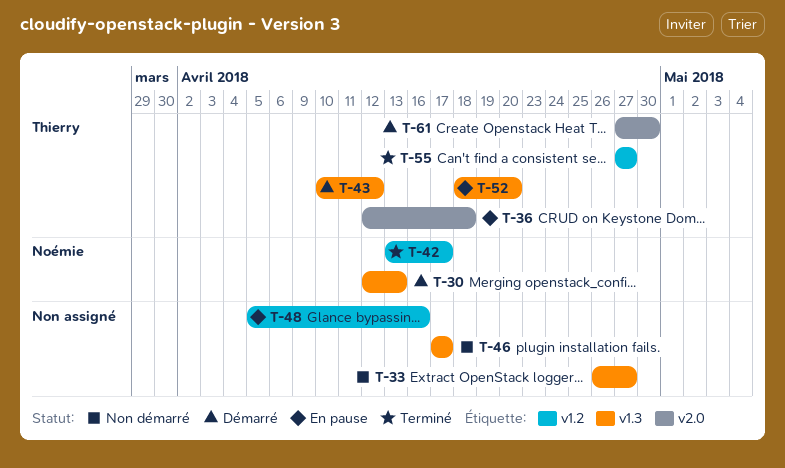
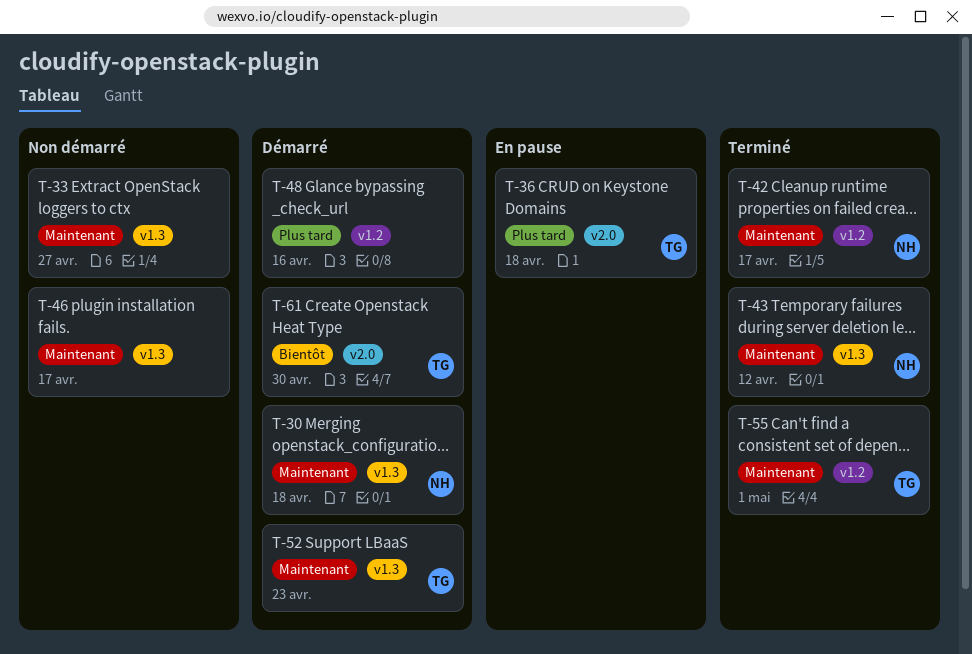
T-30, due: Apr 13 -> Apr 18
T-43, status: Démarré -> Terminé
T-43, owner: Thierry -> Noémie
T-48, status: En pause -> Démarré
T-52, status: En pause -> Démarré
T-52, due: Apr 20 -> Apr 23
T-55, due: Apr 27 -> May 1

